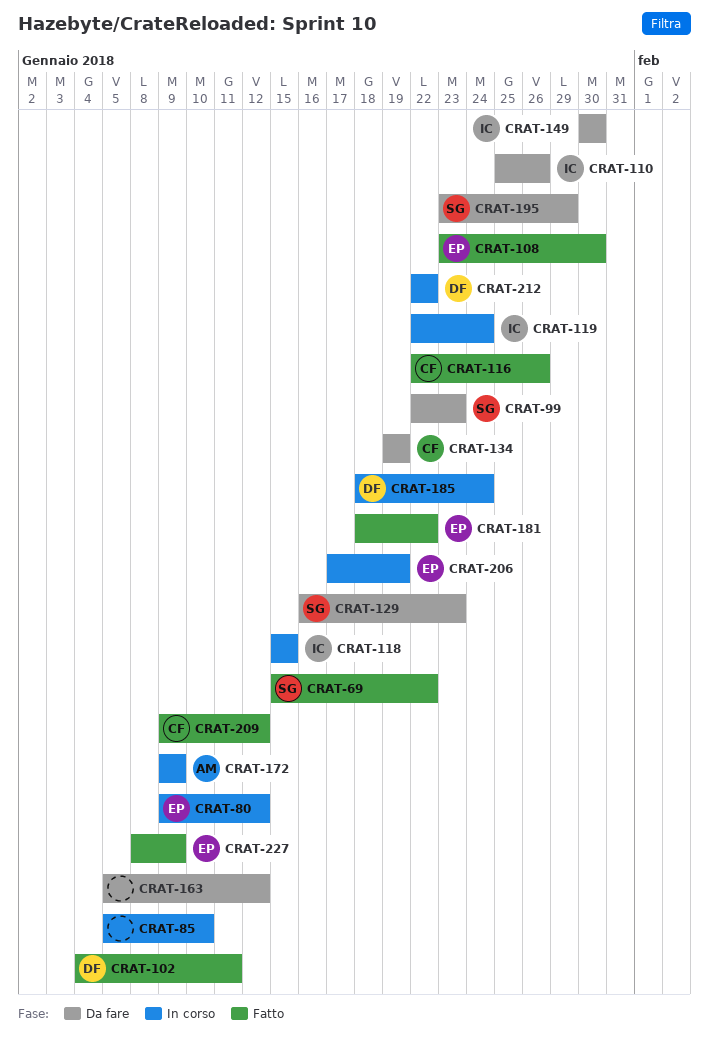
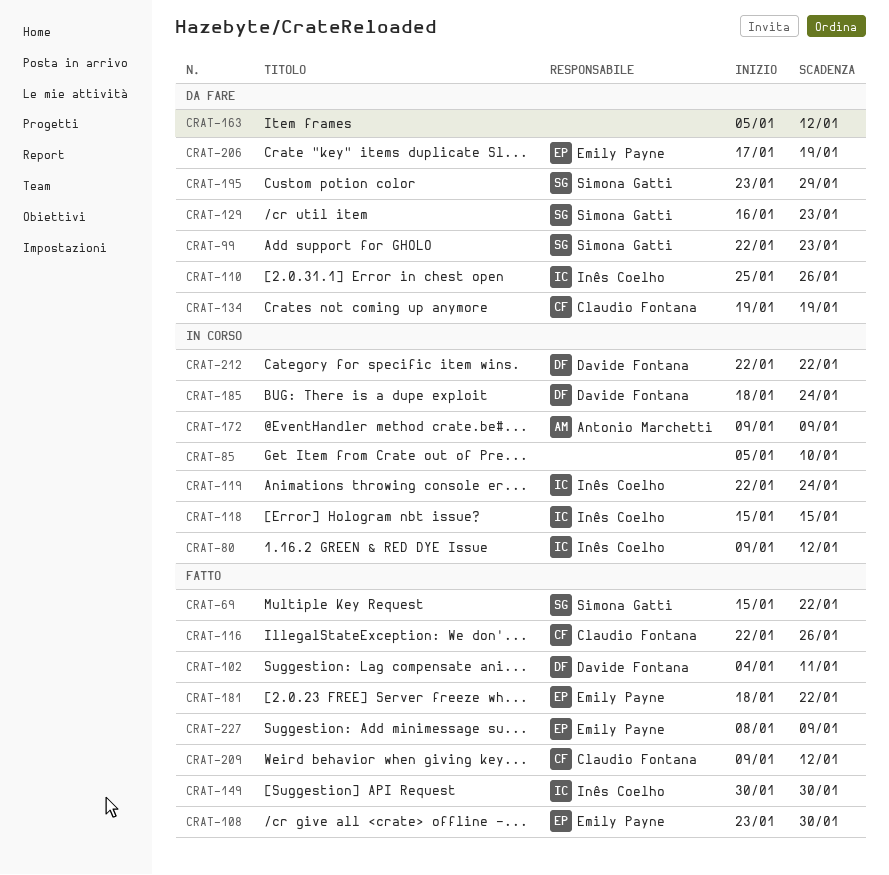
CRAT-80, owner: Emily Payne -> Inês Coelho
CRAT-149, status: Da fare -> Fatto
CRAT-206, status: In corso -> Da fare

